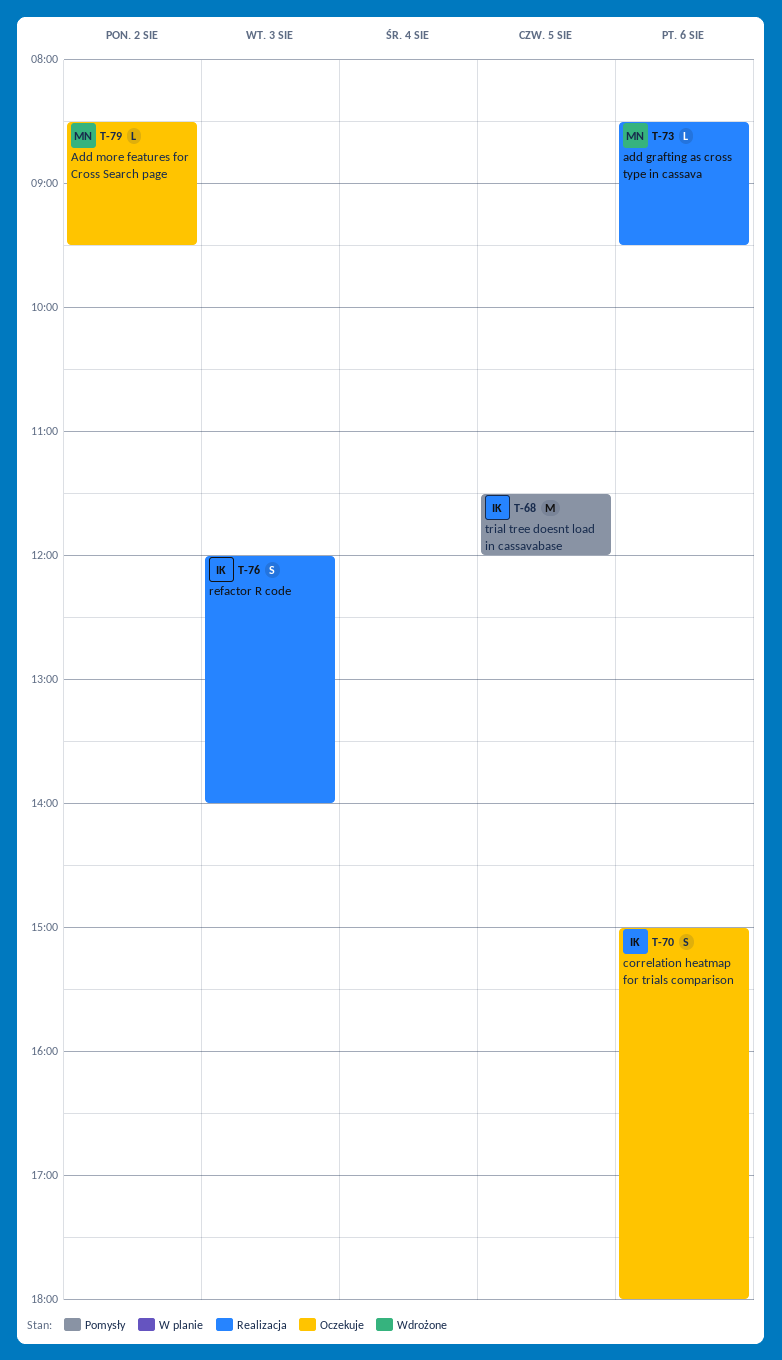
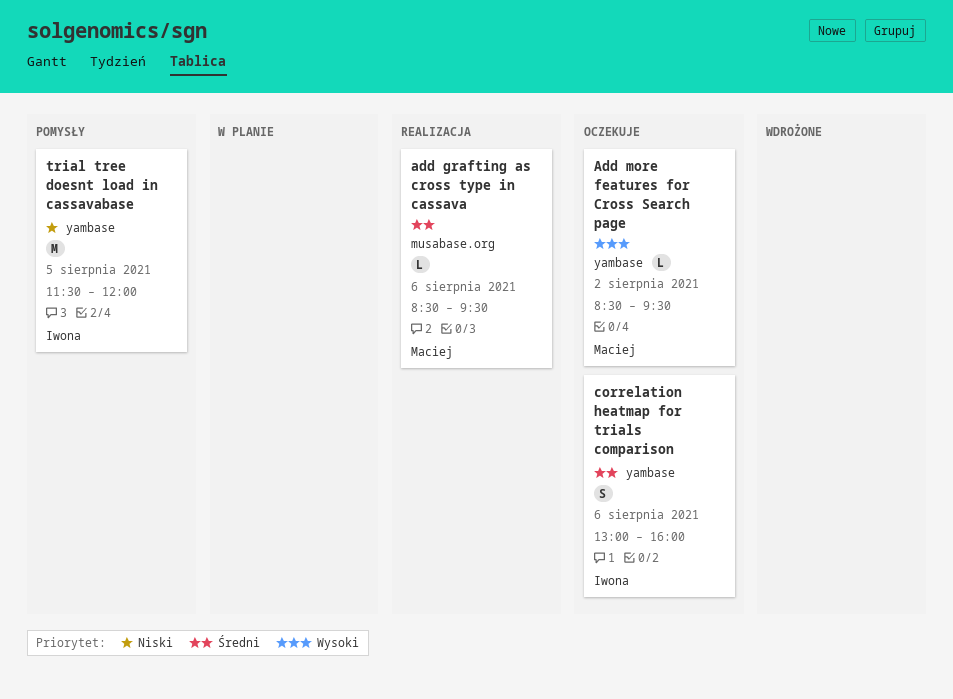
correlation heatmap for trials comparison, begins: 15:00 -> 13:00
correlation heatmap for trials comparison, ends: 18:00 -> 16:00
refactor R code: present -> none

